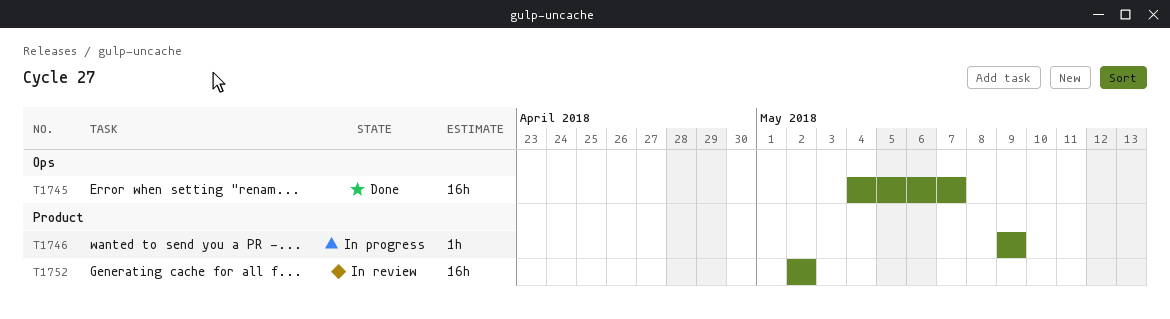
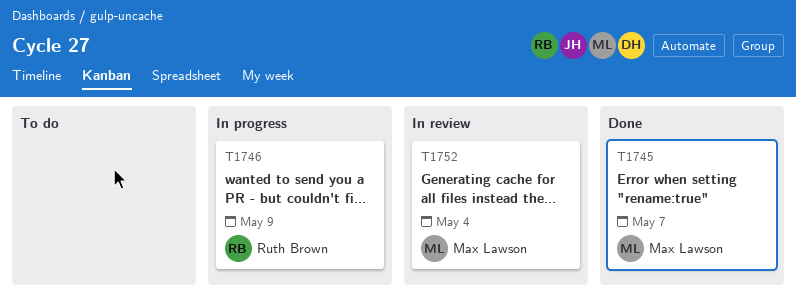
T1752, due: May 2 -> May 4

